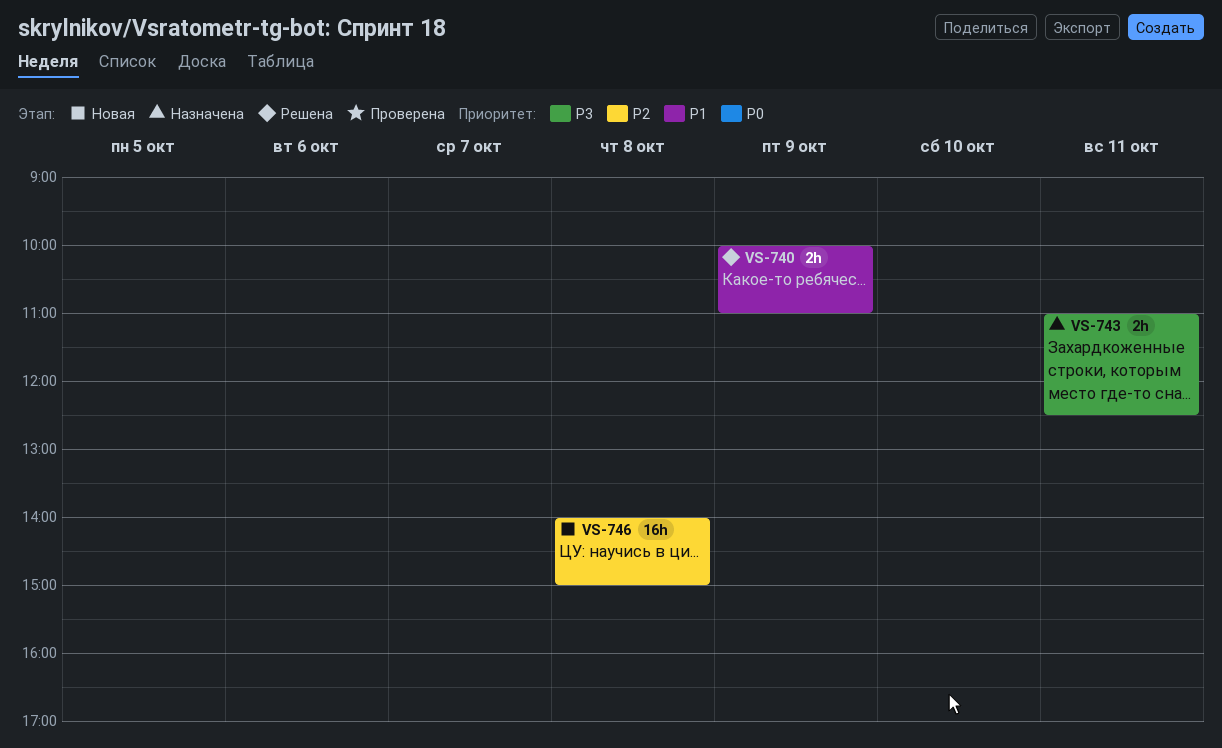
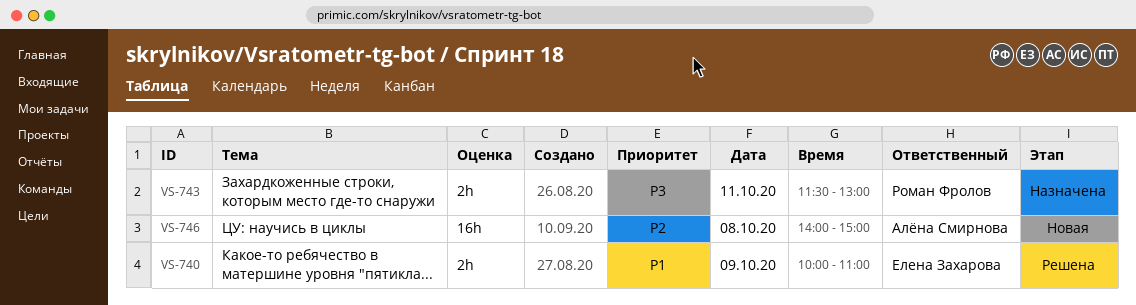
VS-743, begins: 11:00 -> 11:30
VS-743, ends: 12:30 -> 13:00

